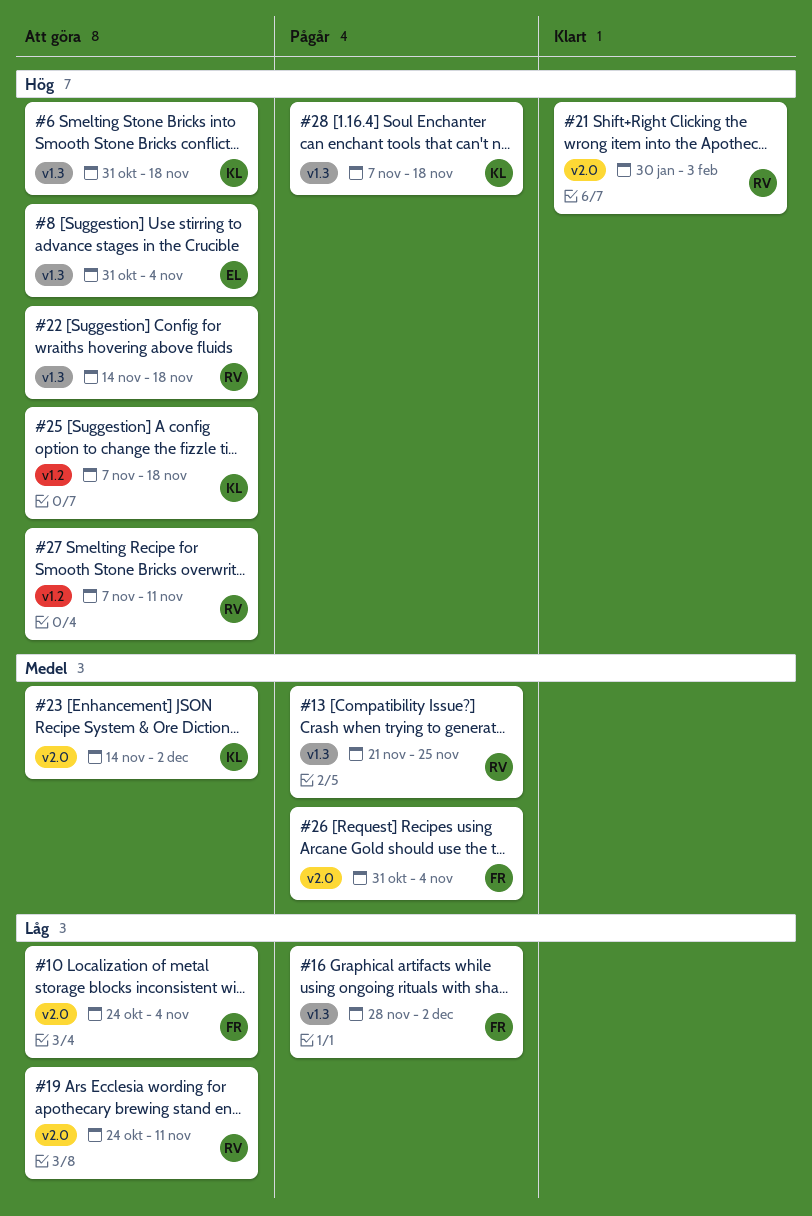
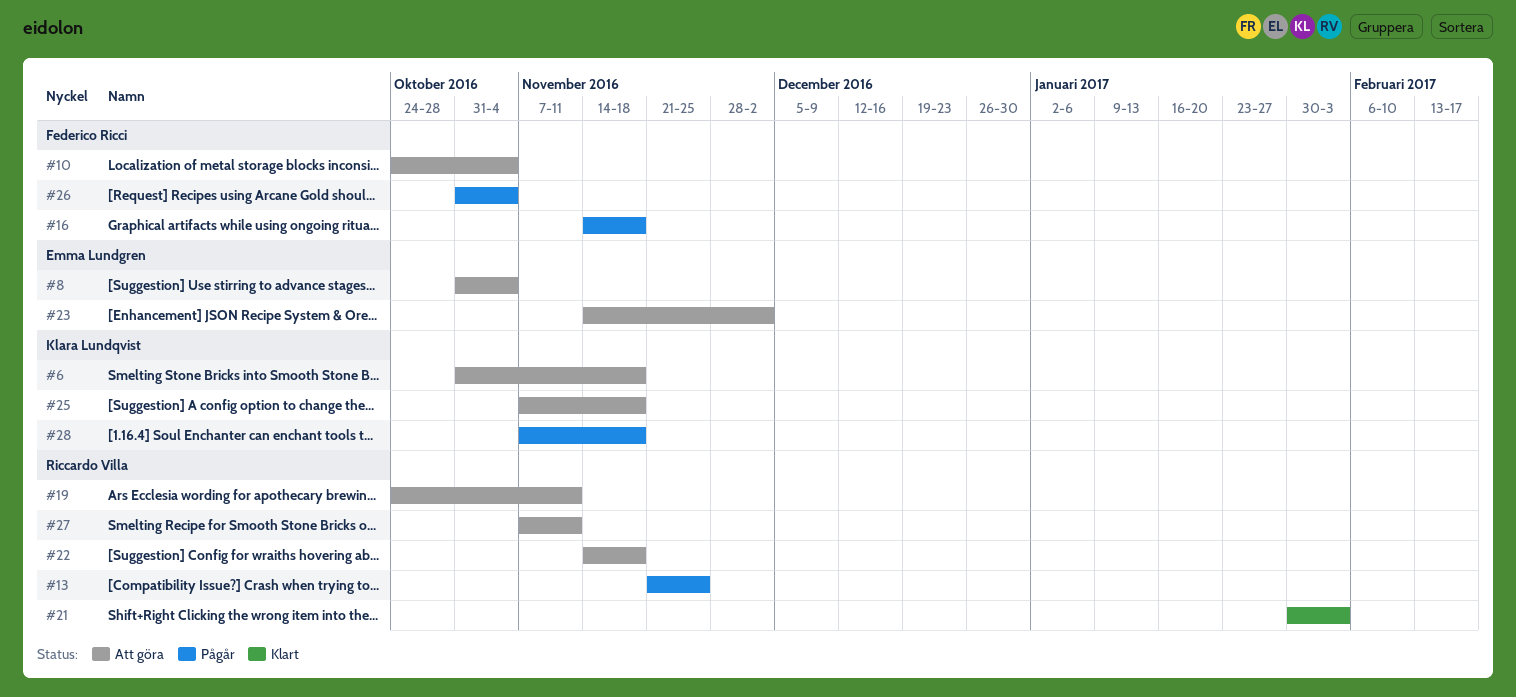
#16, start: Nov 28 -> Nov 14
#16, due: Dec 2 -> Nov 18
#23, owner: Klara Lundqvist -> Emma Lundgren

